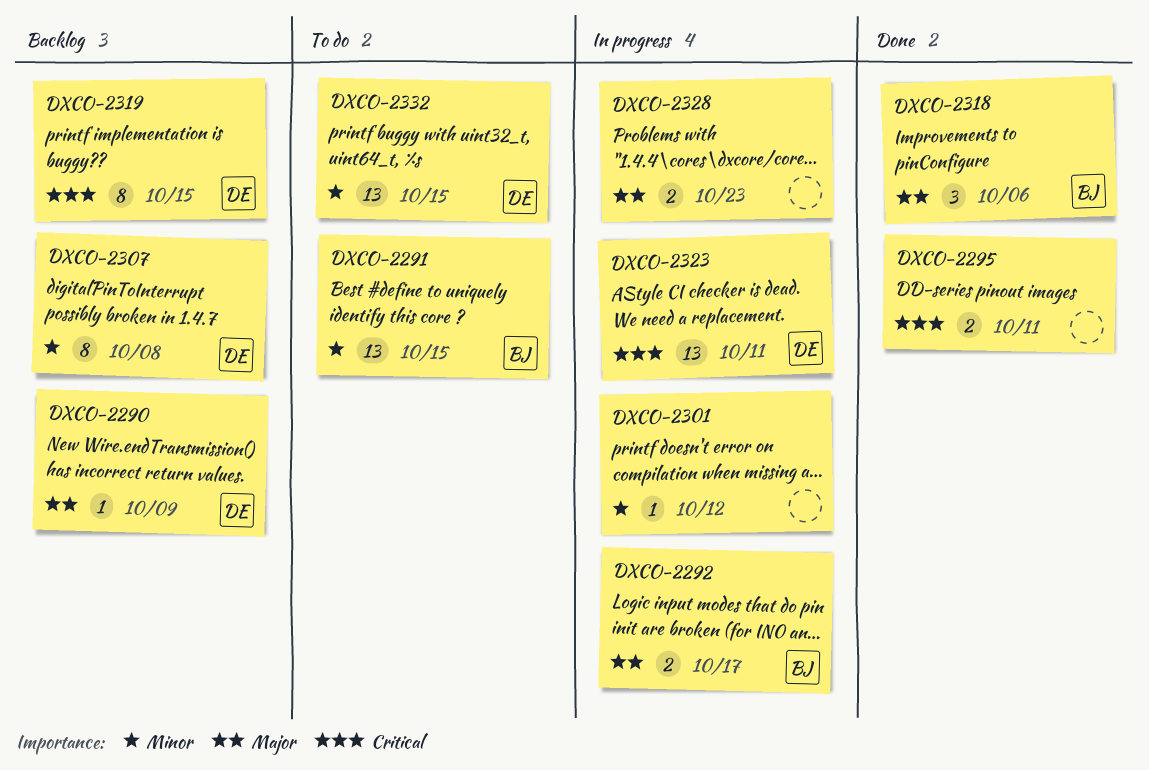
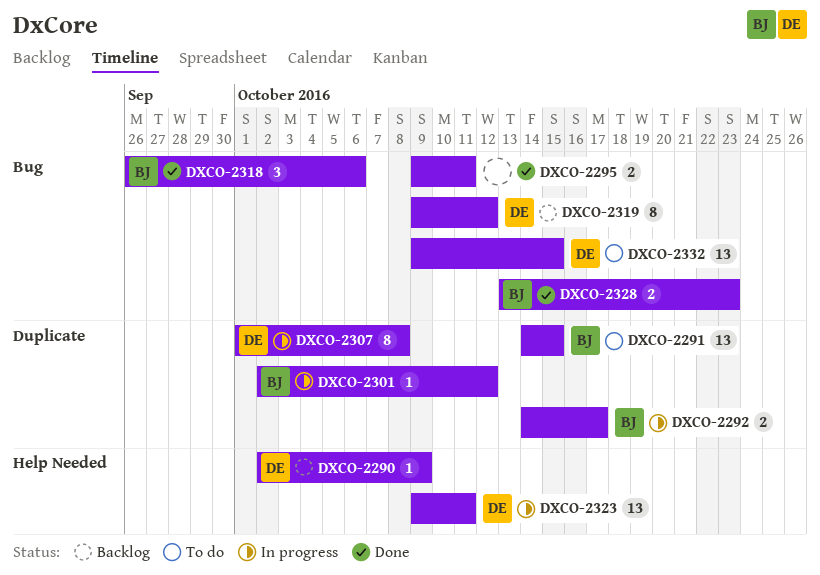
DXCO-2301, owner: none -> BJ
DXCO-2307, status: Backlog -> In progress
DXCO-2319, due: Oct 15 -> Oct 12
DXCO-2328, status: In progress -> Done
DXCO-2328, owner: none -> BJ

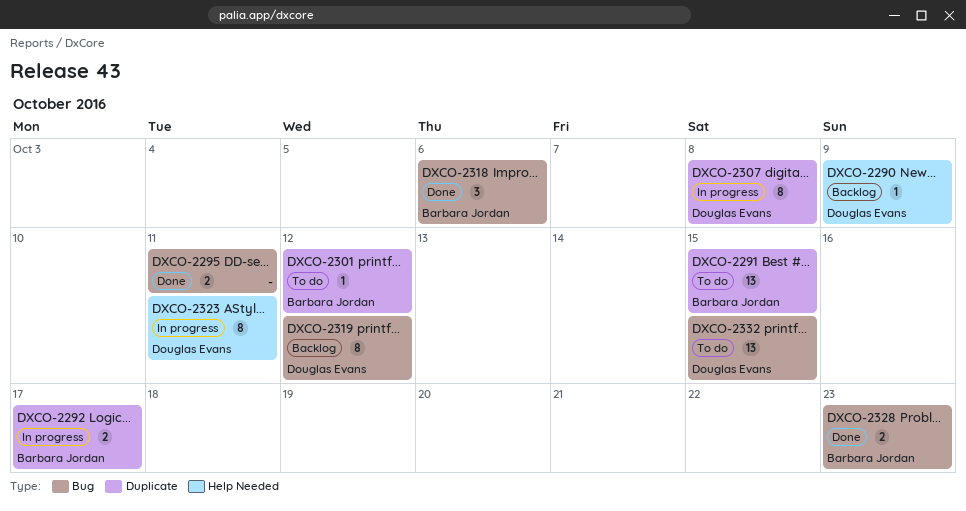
DXCO-2301, status: In progress -> To do
DXCO-2323, estimate: 13 -> 8

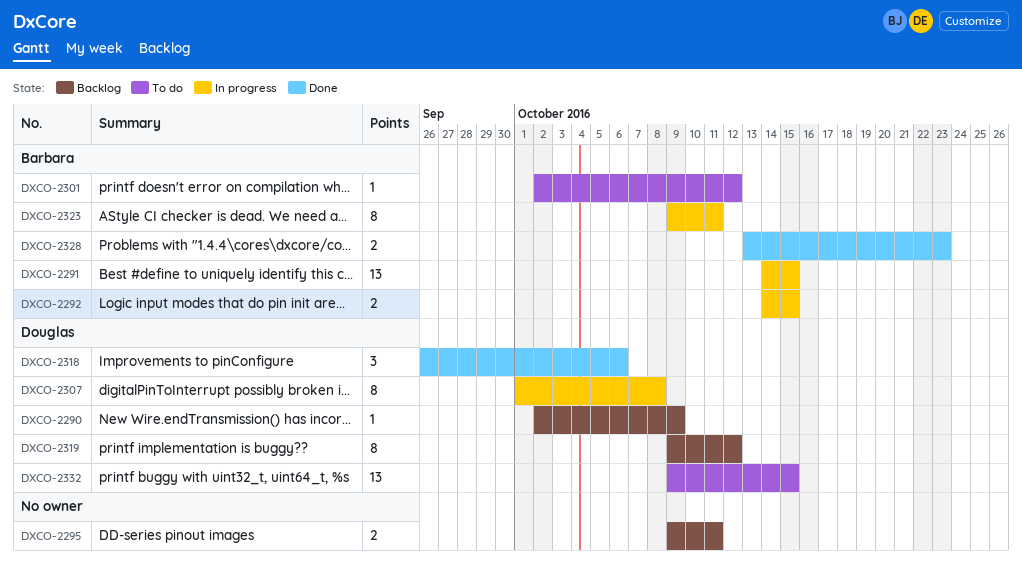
DXCO-2291, status: To do -> In progress
DXCO-2292, due: Oct 17 -> Oct 15
DXCO-2295, status: Done -> Backlog
DXCO-2318, owner: Barbara Jordan -> Douglas Evans
DXCO-2323, owner: Douglas Evans -> Barbara Jordan

